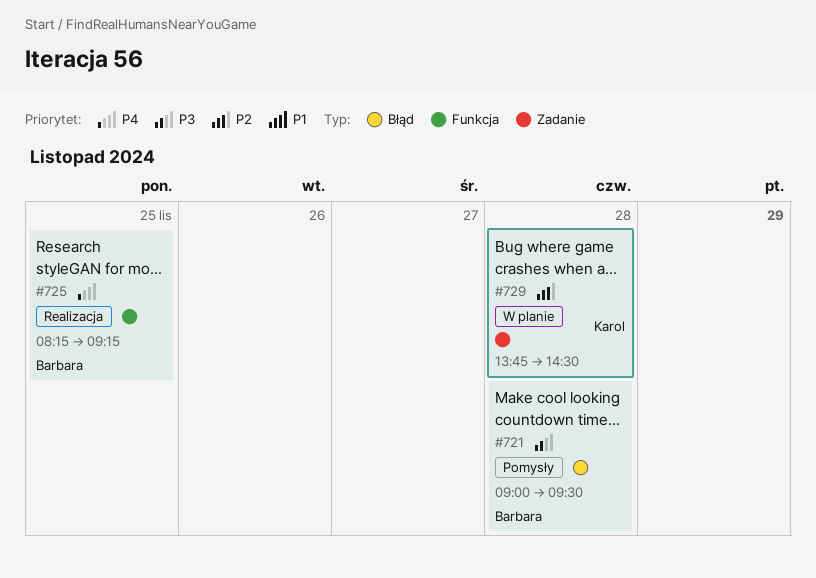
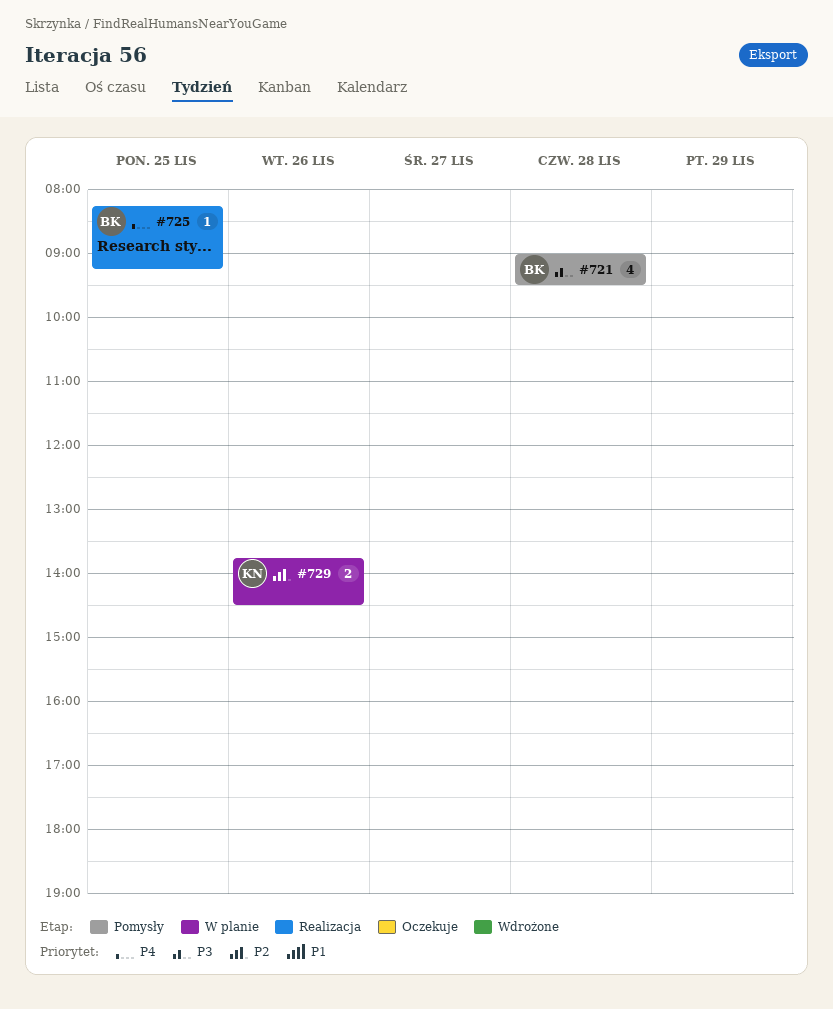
#729, day: Nov 28 -> Nov 26

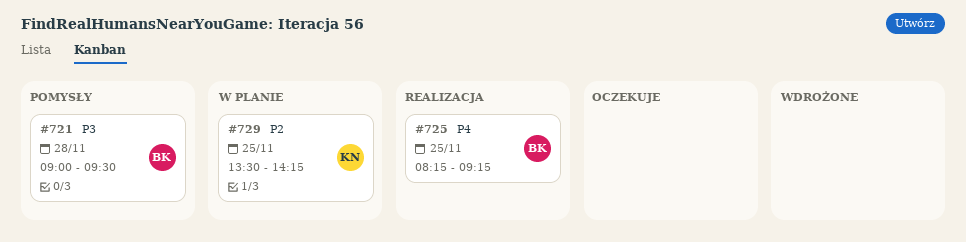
#729, day: Nov 26 -> Nov 25
#729, begins: 13:45 -> 13:30
#729, ends: 14:30 -> 14:15

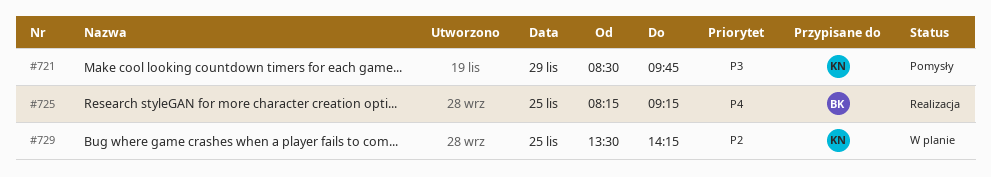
#721, owner: BK -> KN
#721, day: Nov 28 -> Nov 29
#721, begins: 09:00 -> 08:30
#721, ends: 09:30 -> 09:45

